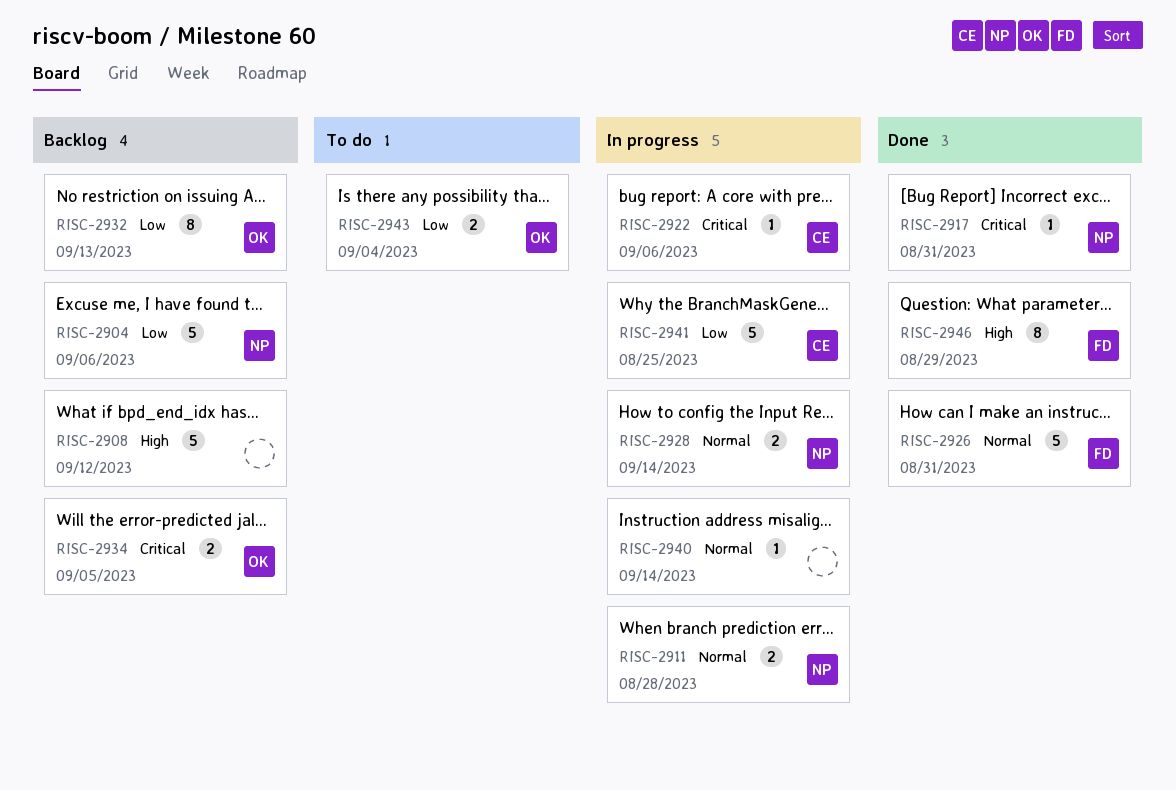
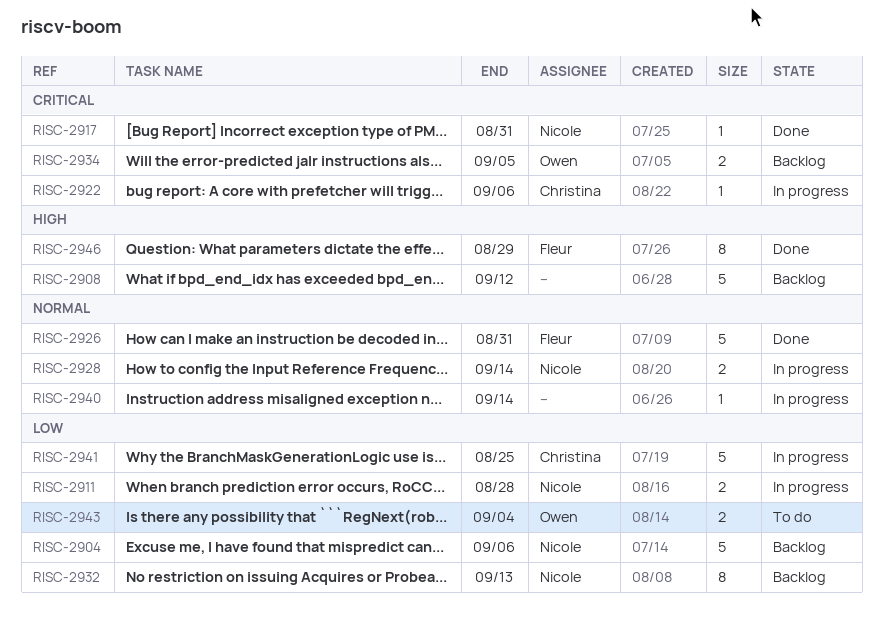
RISC-2911, priority: Normal -> Low
RISC-2932, owner: Owen -> Nicole

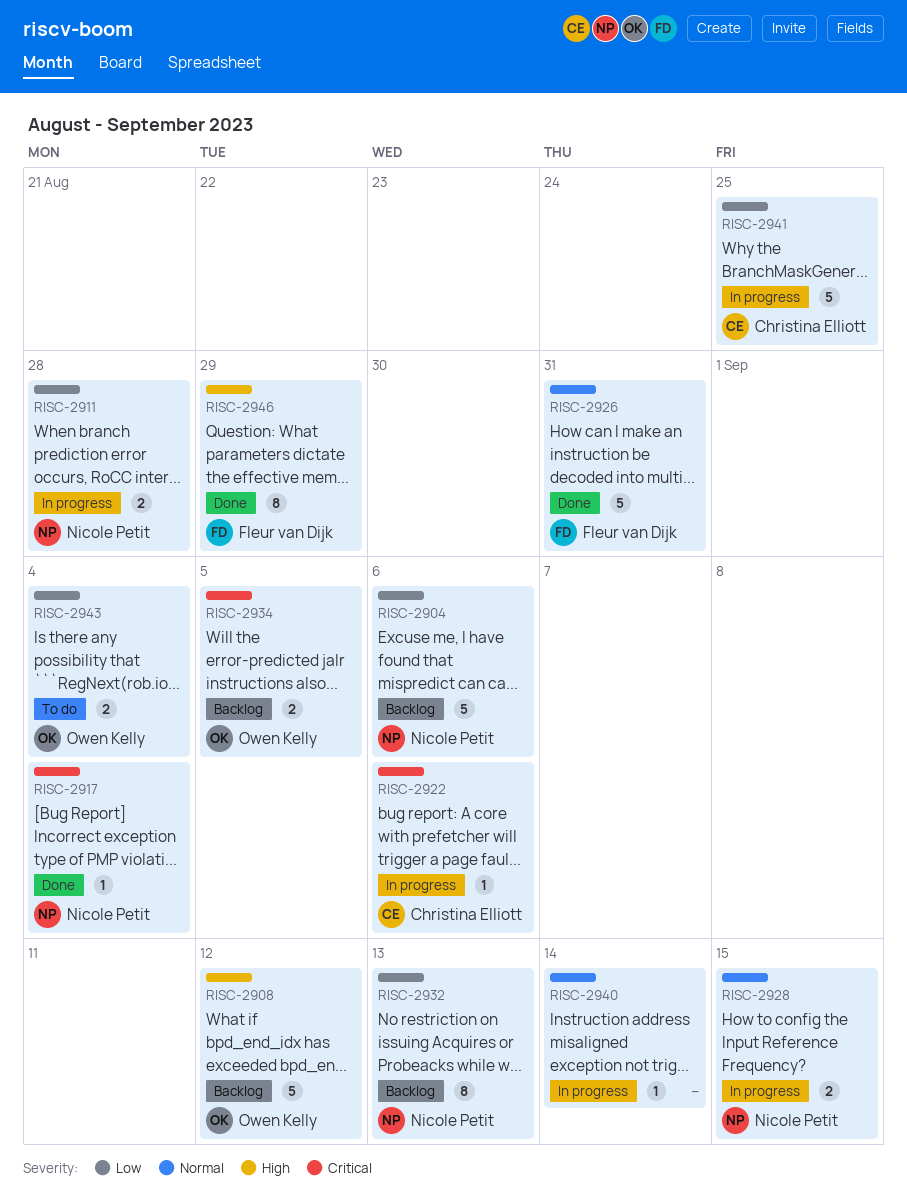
RISC-2908, owner: none -> Owen Kelly
RISC-2917, due: Aug 31 -> Sep 4
RISC-2928, due: Sep 14 -> Sep 15

